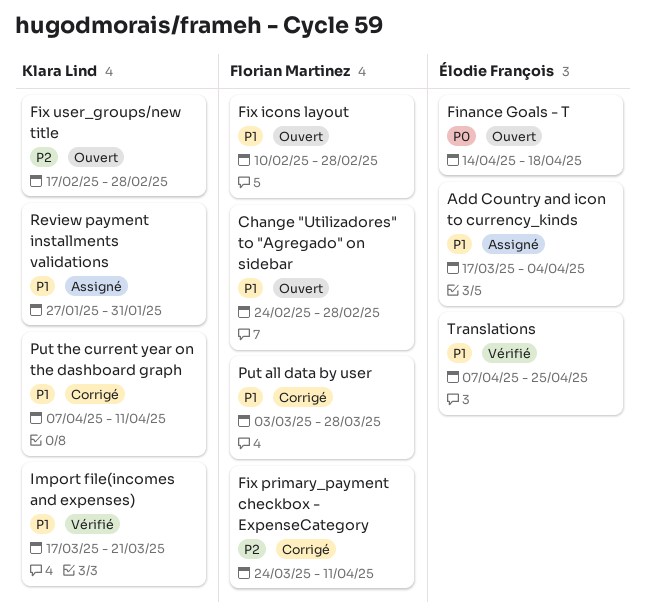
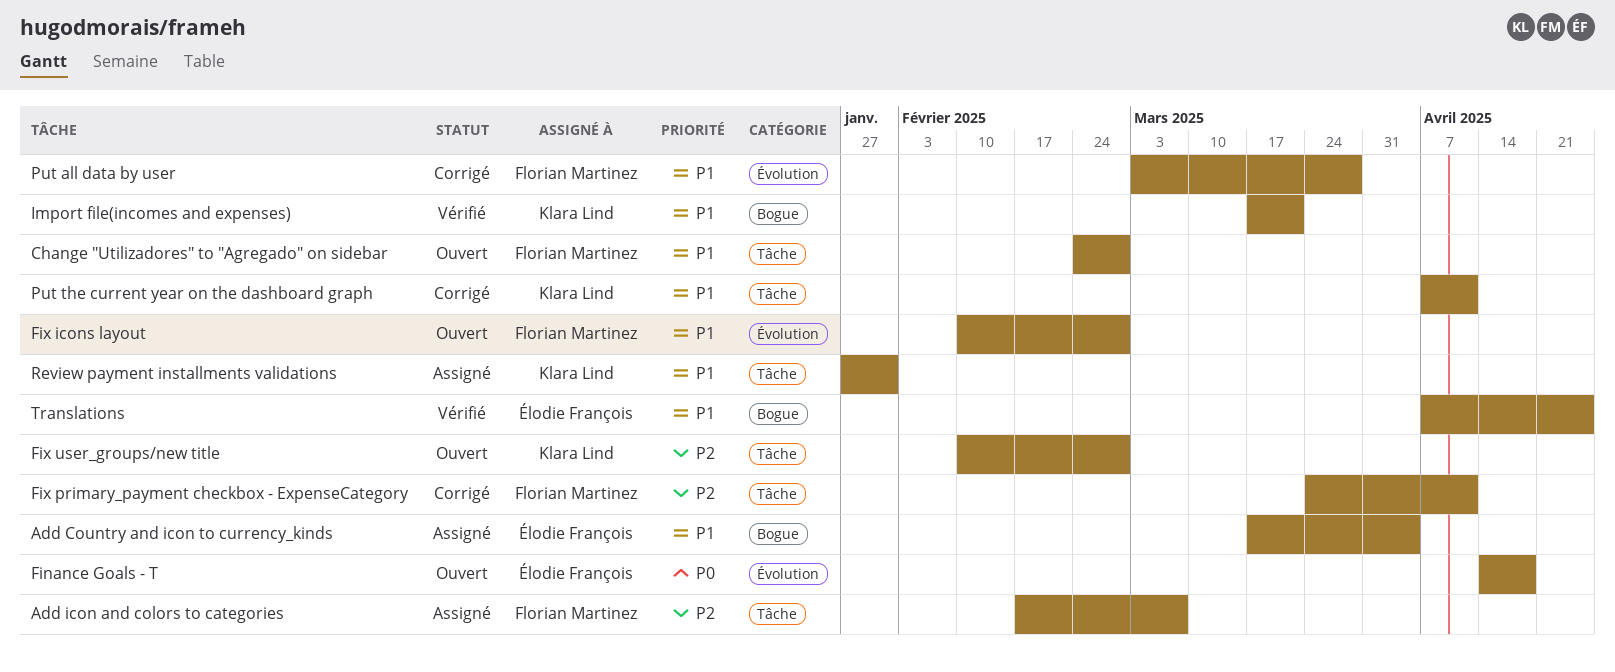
Add icon and colors to categories: none -> present
Fix user_groups/new title, start: Feb 17 -> Feb 10

